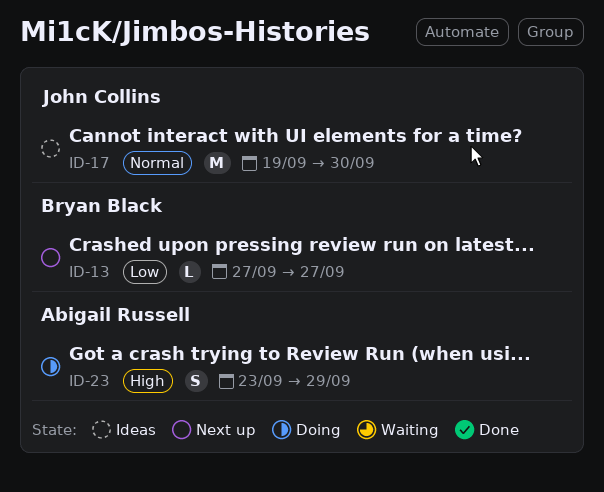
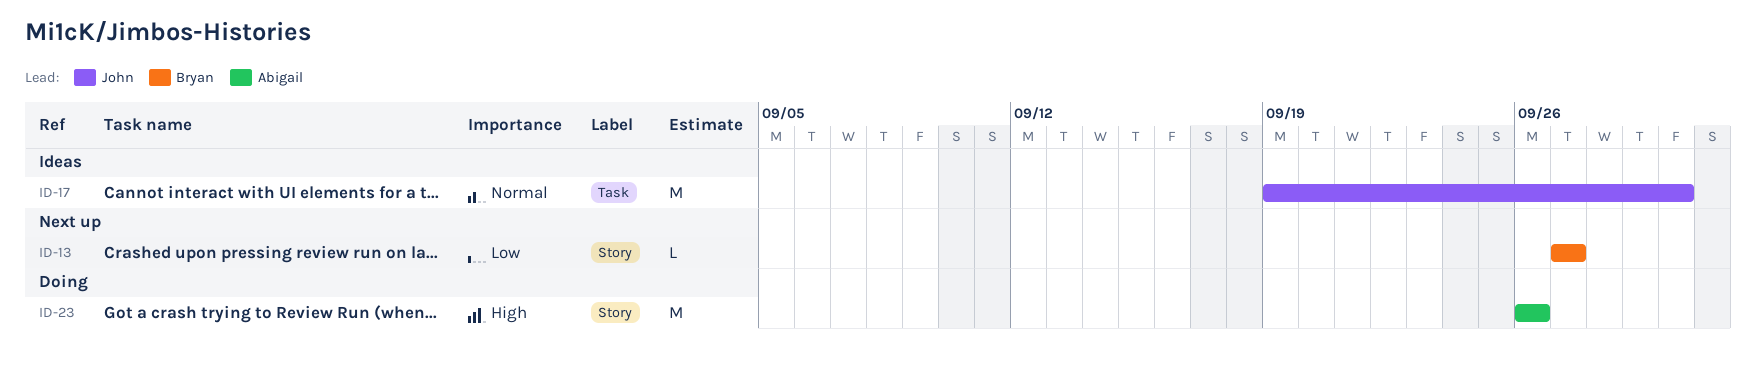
ID-23, estimate: S -> M
ID-23, start: Sep 23 -> Sep 26
ID-23, due: Sep 29 -> Sep 26

